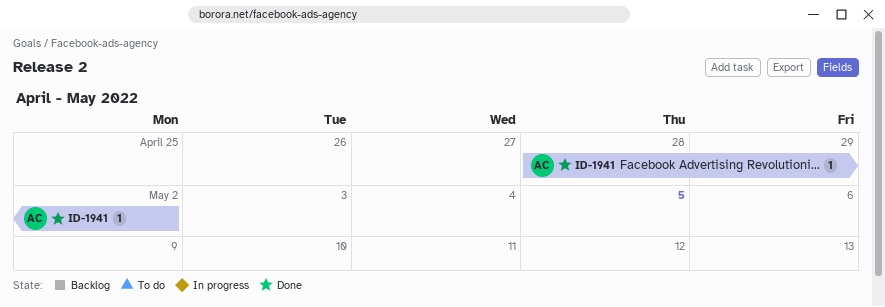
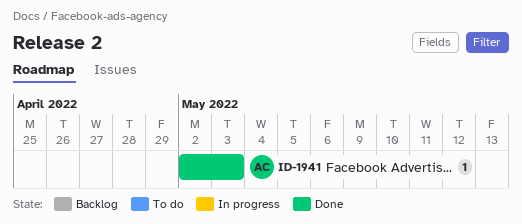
ID-1941, start: Apr 28 -> May 2
ID-1941, due: May 2 -> May 3

